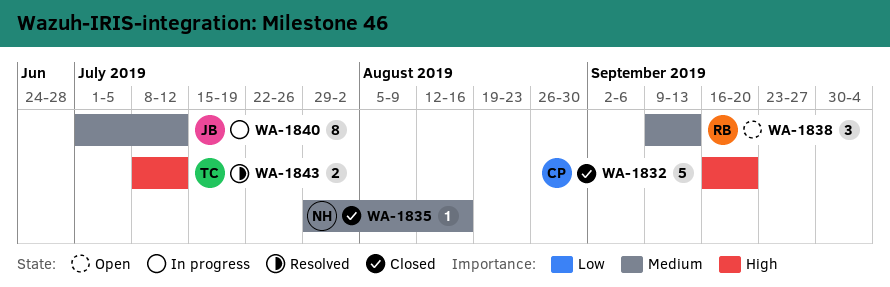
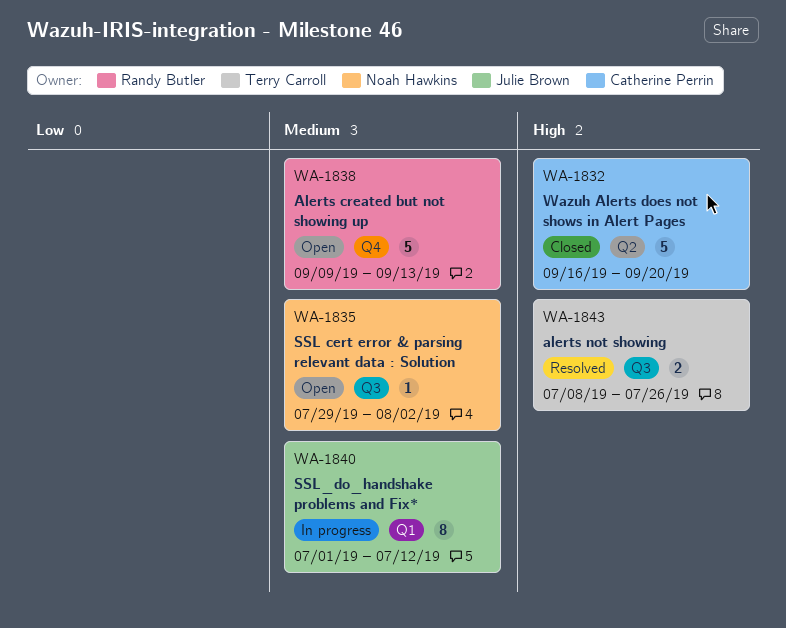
WA-1835, status: Closed -> Open
WA-1835, due: Aug 16 -> Aug 2
WA-1838, estimate: 3 -> 5
WA-1843, due: Jul 12 -> Jul 26

